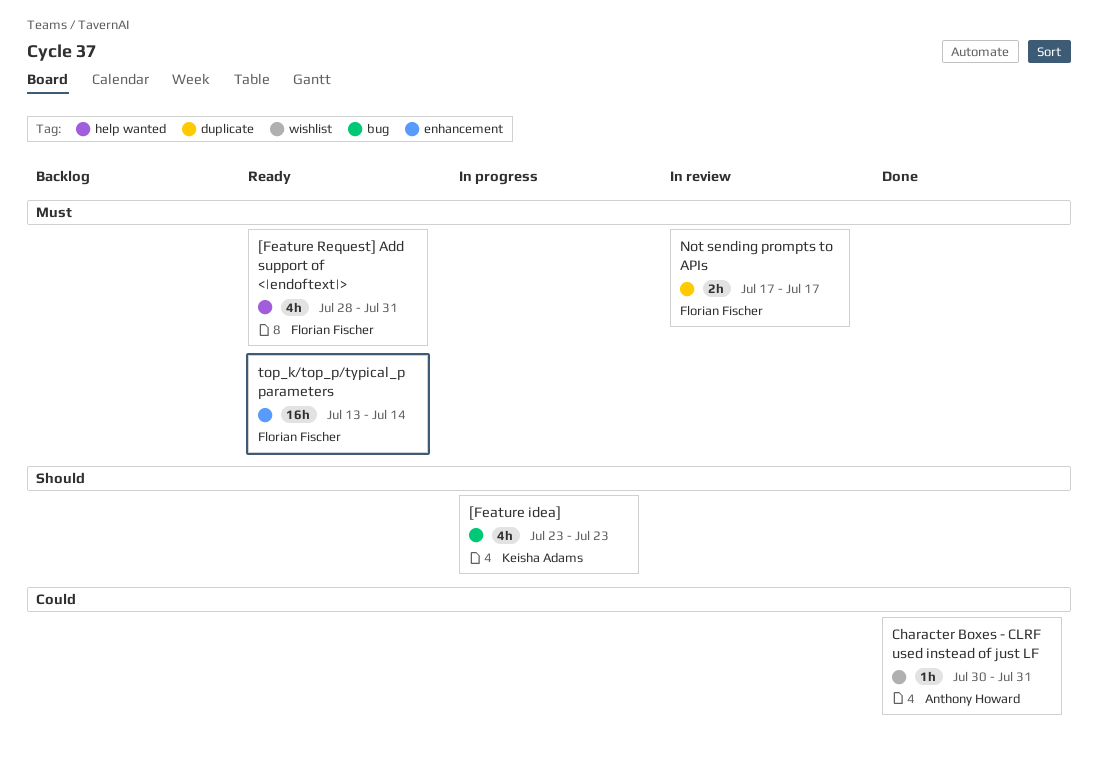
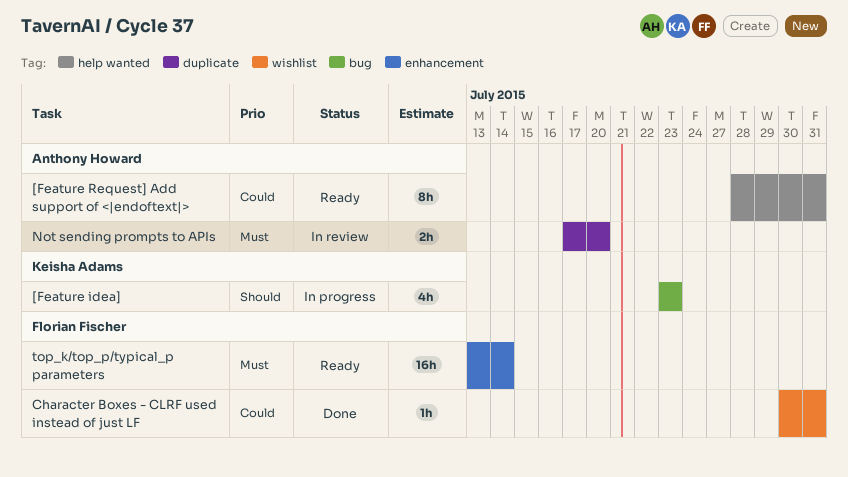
[Feature Request] Add support of <|endoftext|>, owner: Florian Fischer -> Anthony Howard
[Feature Request] Add support of <|endoftext|>, priority: Must -> Could
[Feature Request] Add support of <|endoftext|>, estimate: 4h -> 8h
Character Boxes - CLRF used instead of just LF, owner: Anthony Howard -> Florian Fischer
Not sending prompts to APIs, owner: Florian Fischer -> Anthony Howard
Not sending prompts to APIs, due: Jul 17 -> Jul 20

